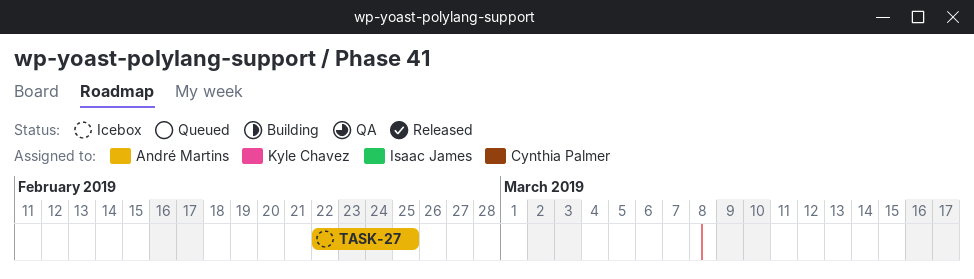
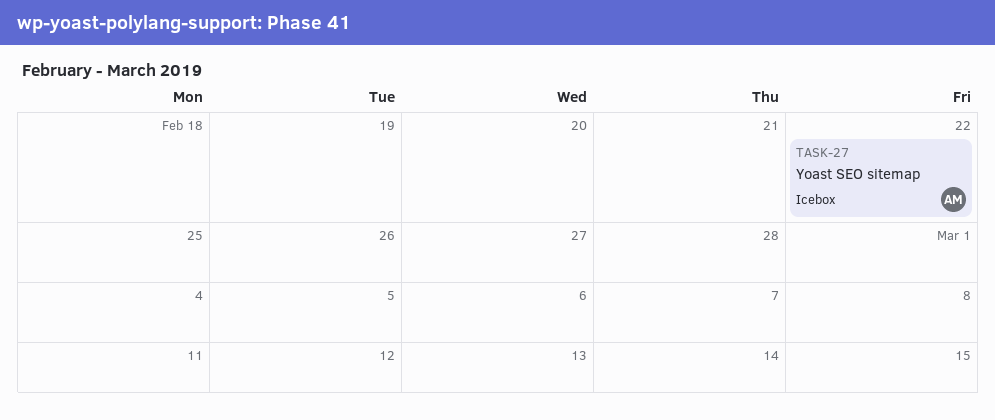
TASK-27, due: Feb 25 -> Feb 22

